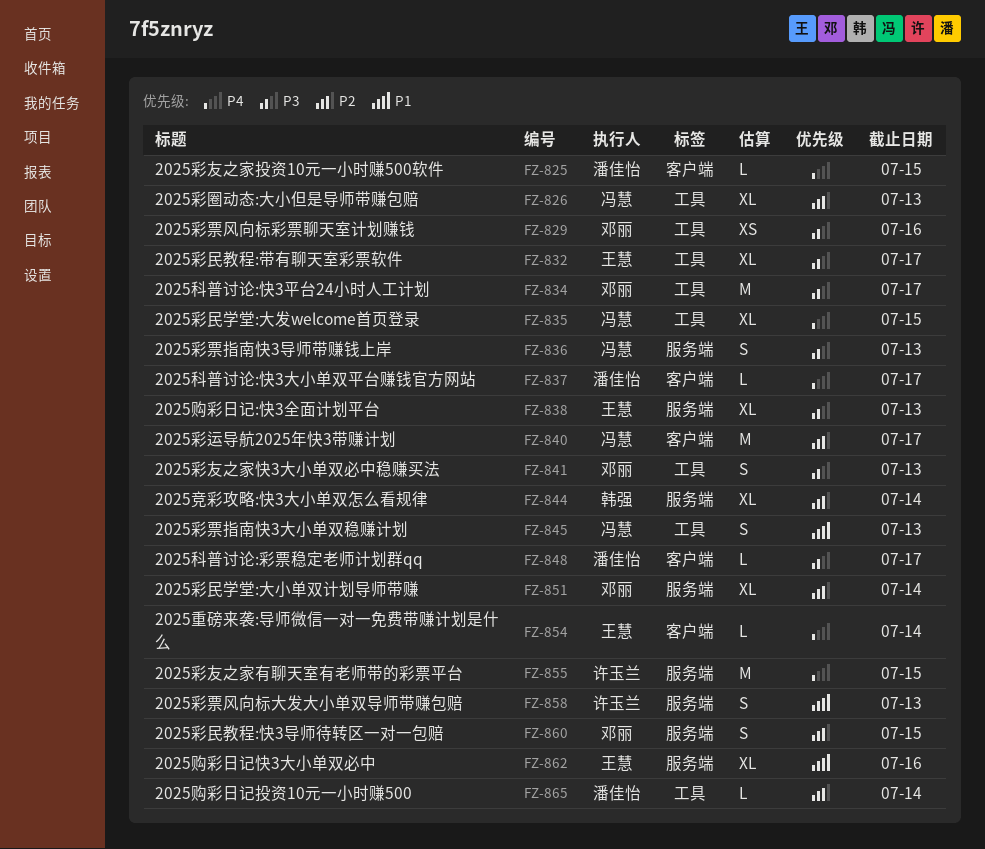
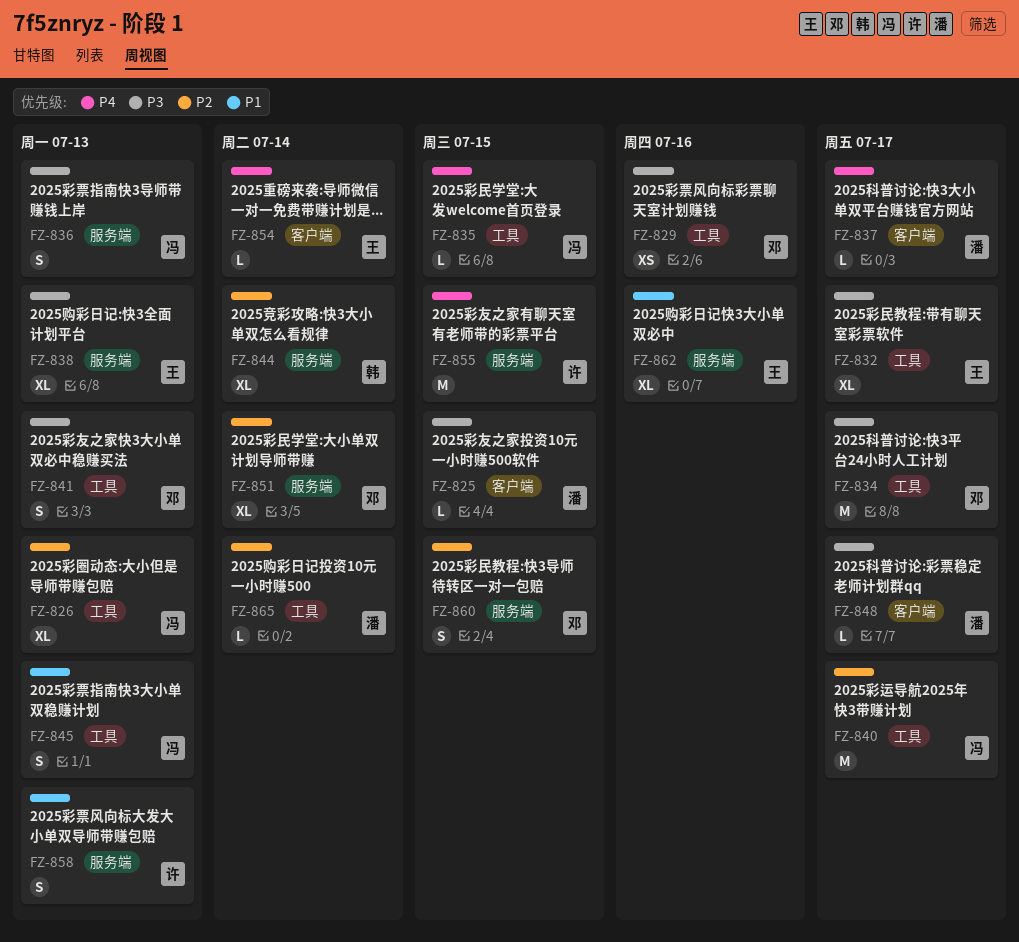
FZ-825, priority: P4 -> P3
FZ-835, estimate: XL -> L
FZ-840, label: 客户端 -> 工具

